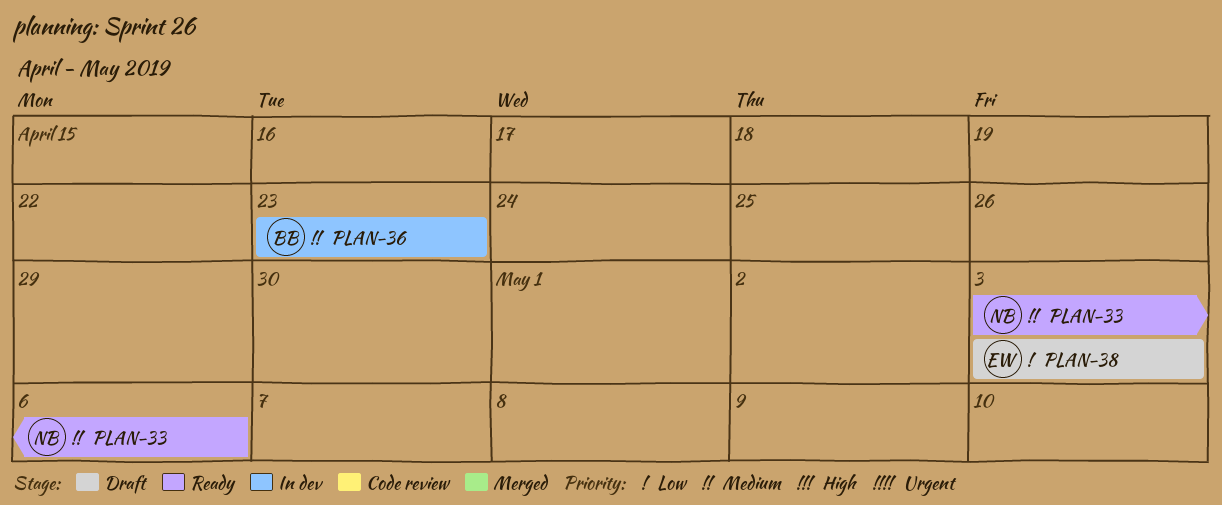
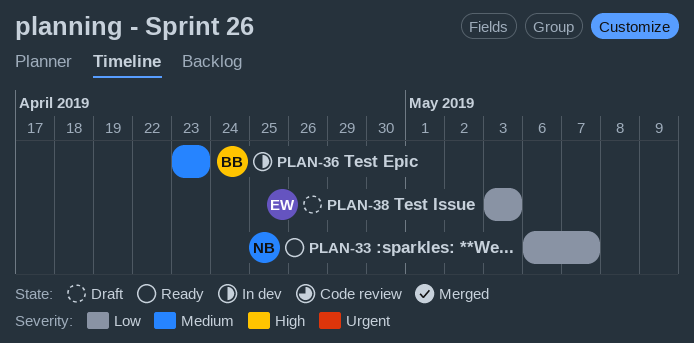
PLAN-33, priority: Medium -> Low
PLAN-33, start: May 3 -> May 6
PLAN-33, due: May 6 -> May 7

